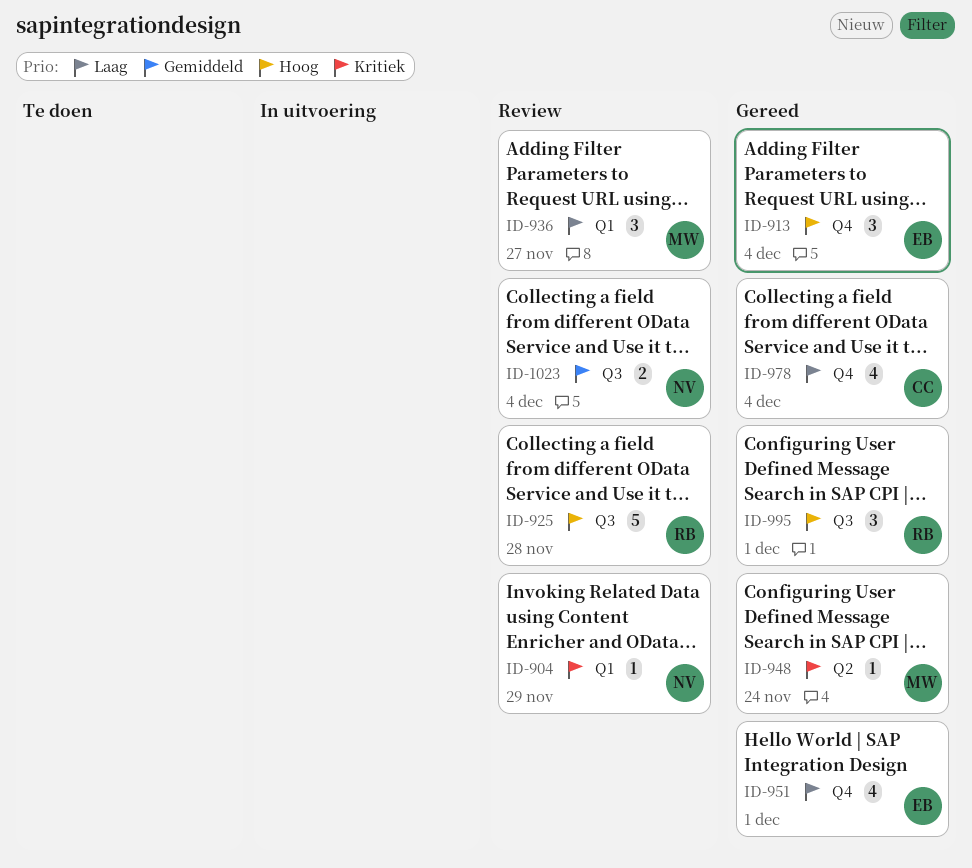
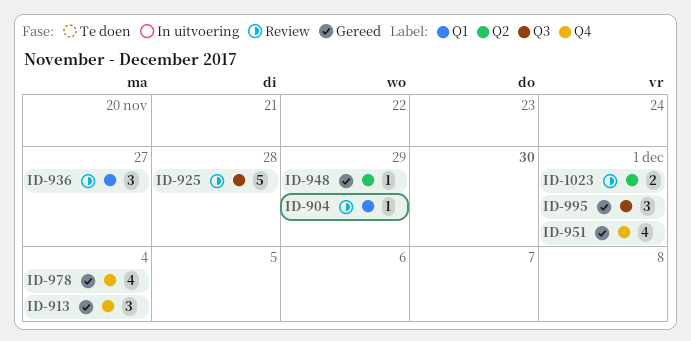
ID-948, due: Nov 24 -> Nov 29
ID-1023, label: Q3 -> Q2
ID-1023, due: Dec 4 -> Dec 1

